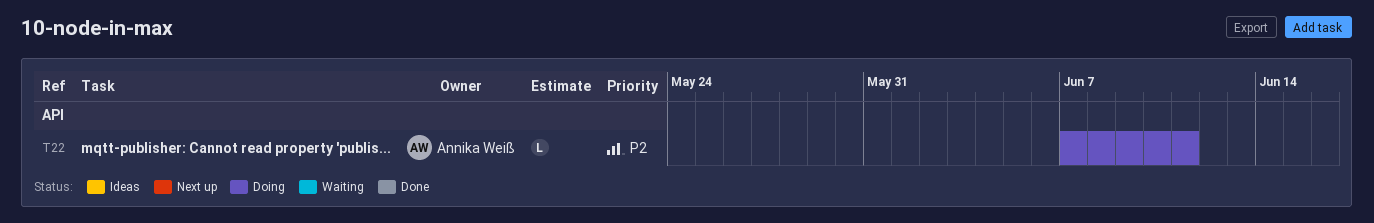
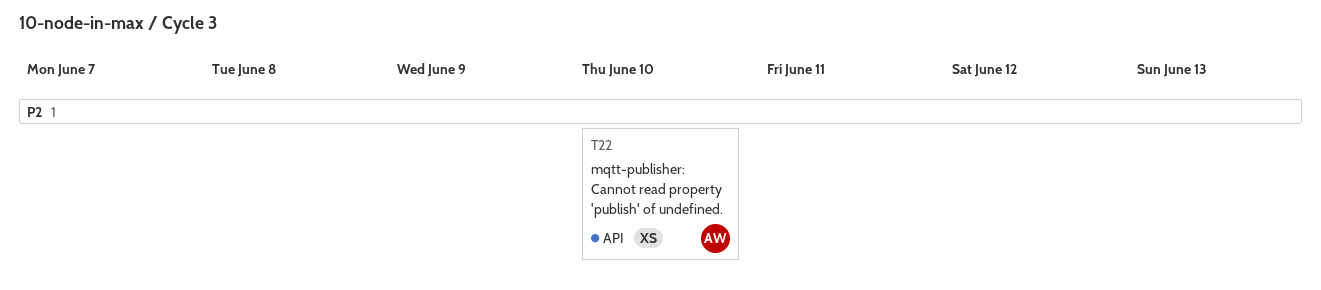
T22, estimate: L -> XS
T22, due: Jun 11 -> Jun 10

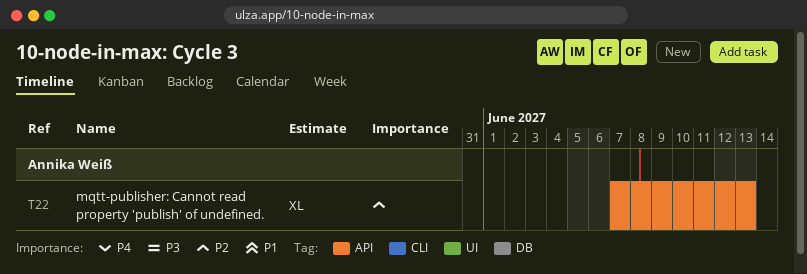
T22, estimate: XS -> XL
T22, due: Jun 10 -> Jun 13

